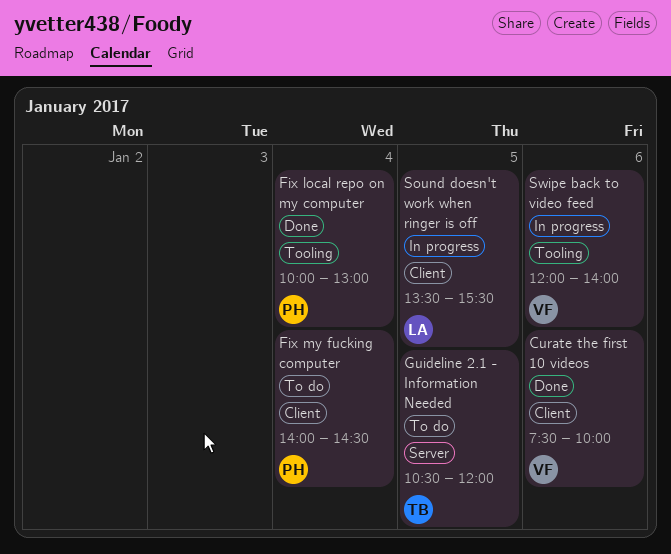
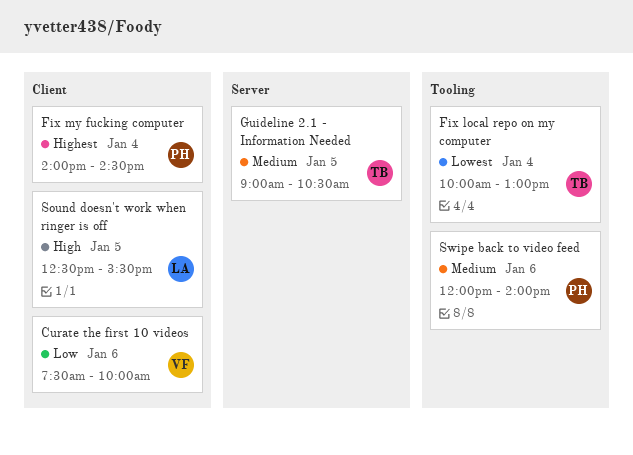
Fix local repo on my computer, owner: PH -> TB
Guideline 2.1 - Information Needed, begins: 10:30 -> 09:00
Guideline 2.1 - Information Needed, ends: 12:00 -> 10:30
Sound doesn't work when ringer is off, begins: 13:30 -> 12:30
Swipe back to video feed, owner: VF -> PH

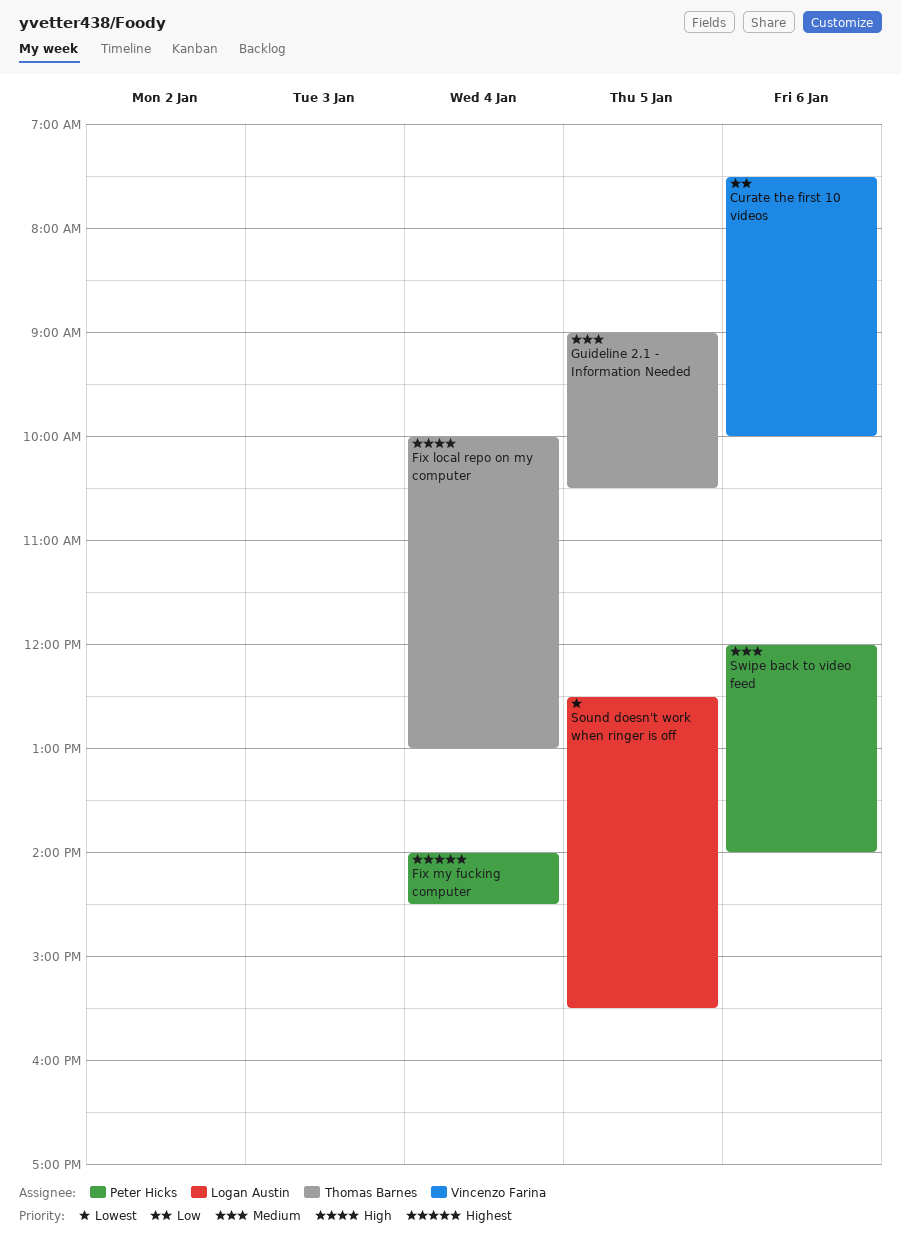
Fix local repo on my computer, priority: Lowest -> High
Sound doesn't work when ringer is off, priority: High -> Lowest

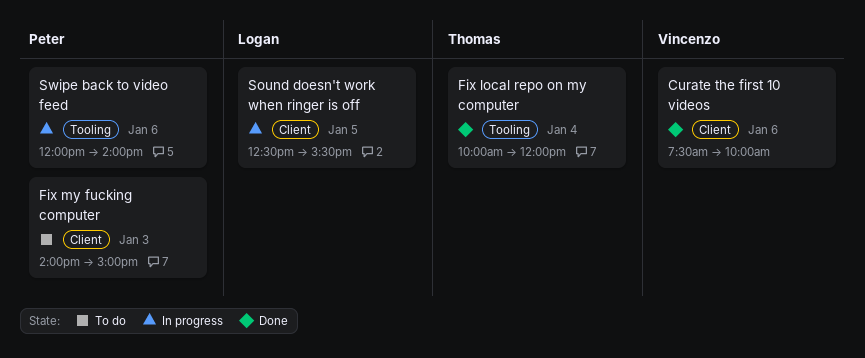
Fix local repo on my computer, ends: 13:00 -> 12:00
Fix my fucking computer, day: Jan 4 -> Jan 3
Fix my fucking computer, ends: 14:30 -> 15:00
Guideline 2.1 - Information Needed: present -> none

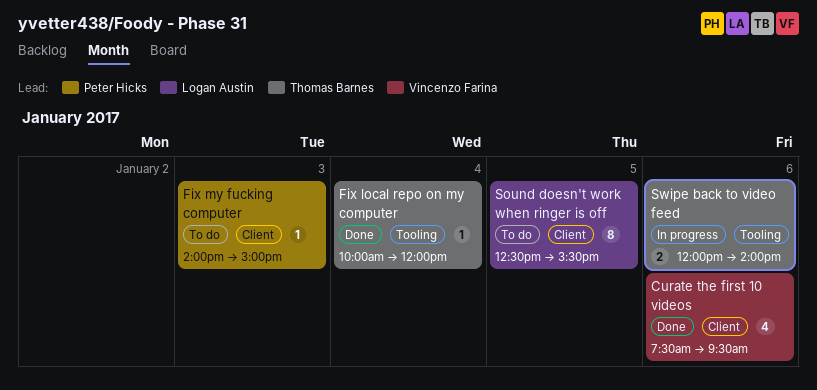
Curate the first 10 videos, ends: 10:00 -> 09:30
Sound doesn't work when ringer is off, status: In progress -> To do
Swipe back to video feed, owner: Peter Hicks -> Thomas Barnes

